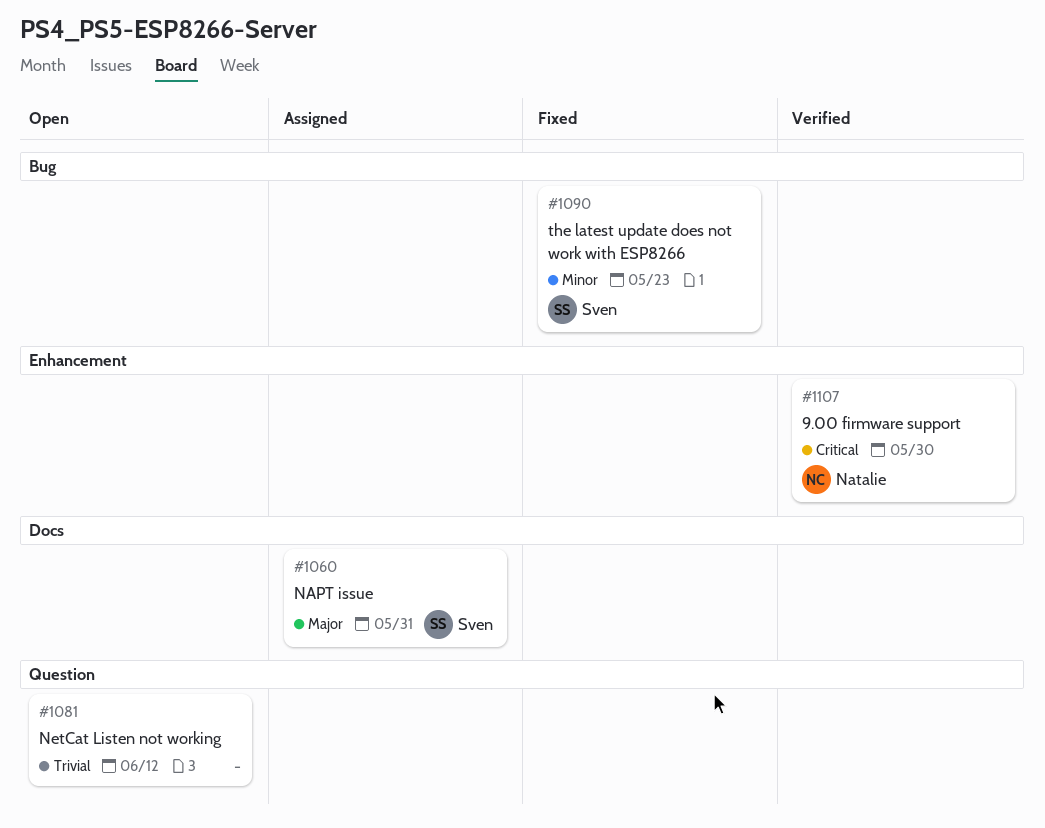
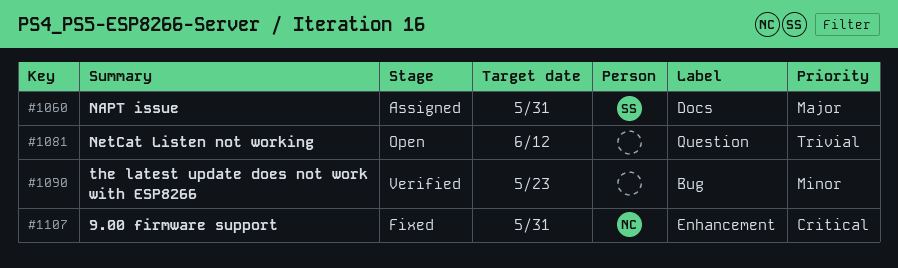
#1090, status: Fixed -> Verified
#1090, owner: Sven -> none
#1107, status: Verified -> Fixed
#1107, due: May 30 -> May 31

